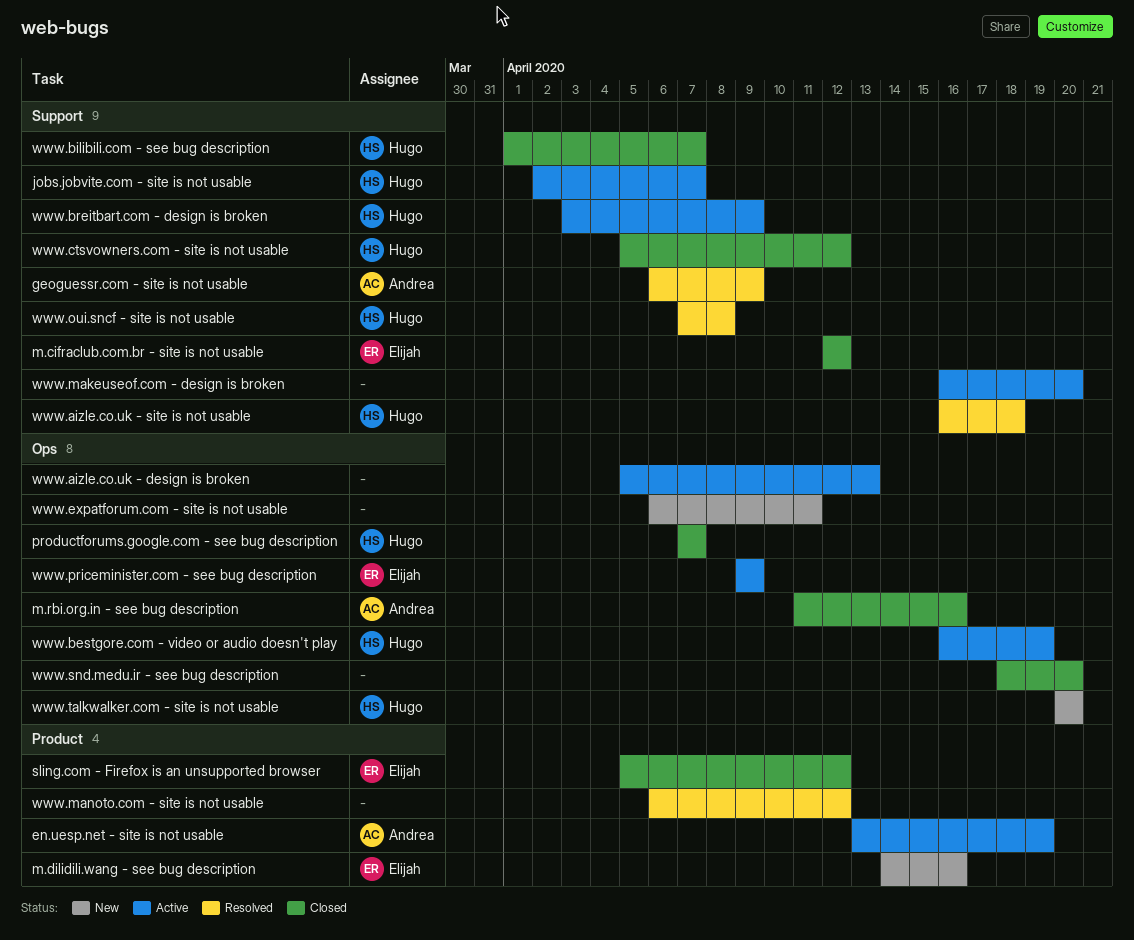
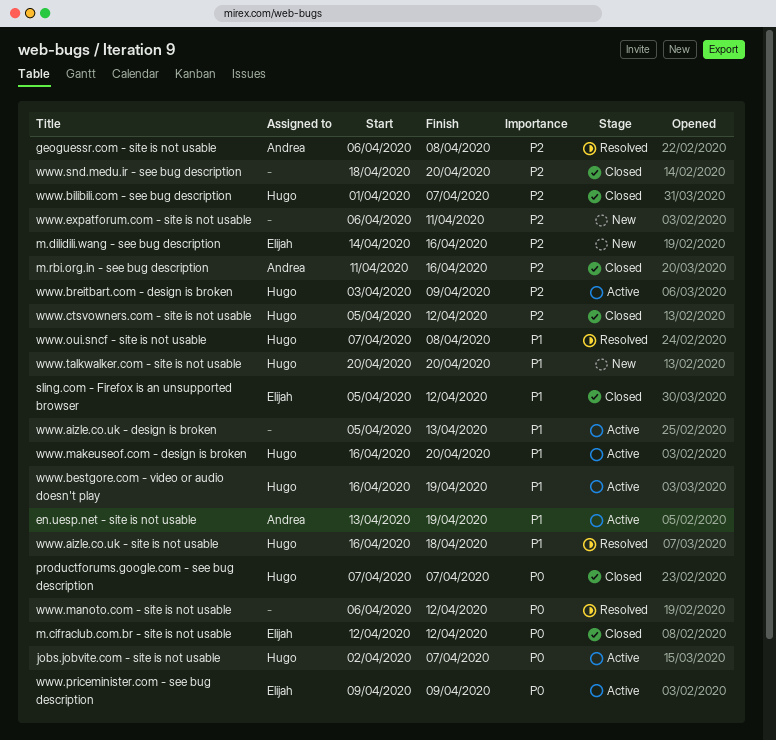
geoguessr.com - site is not usable, due: Apr 9 -> Apr 8
www.makeuseof.com - design is broken, owner: none -> Hugo

